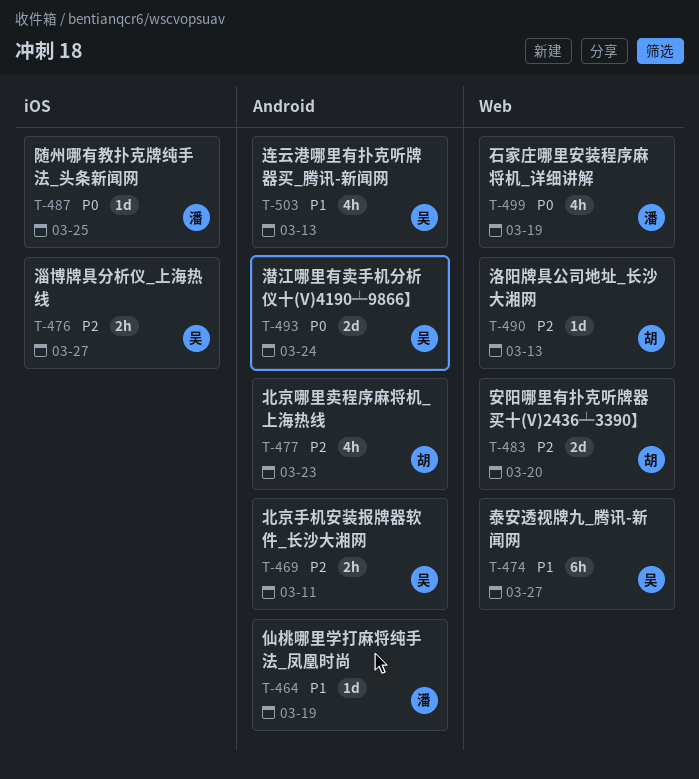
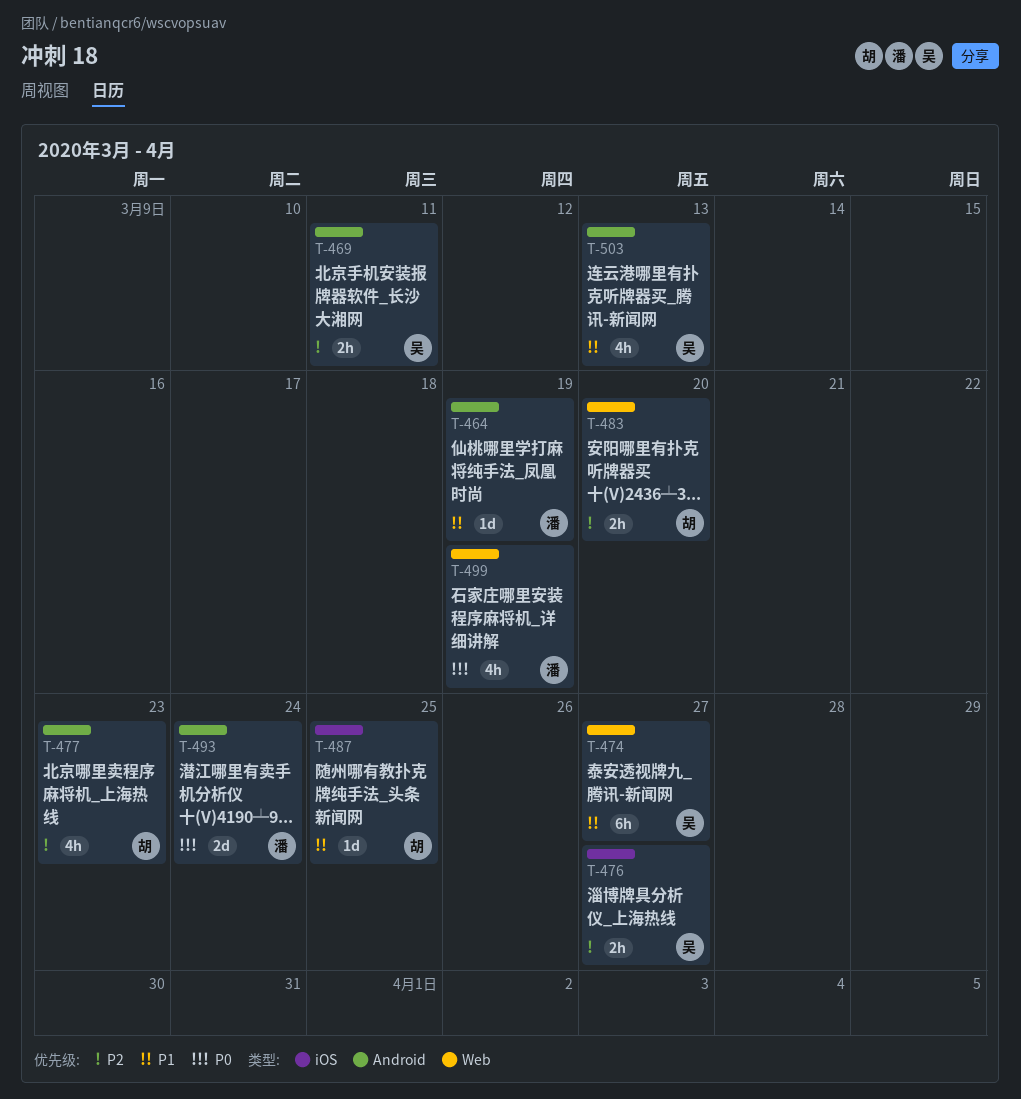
T-483, estimate: 2d -> 2h
T-487, owner: 潘 -> 胡
T-487, priority: P0 -> P1
T-490: present -> none
T-493, owner: 吴 -> 潘

